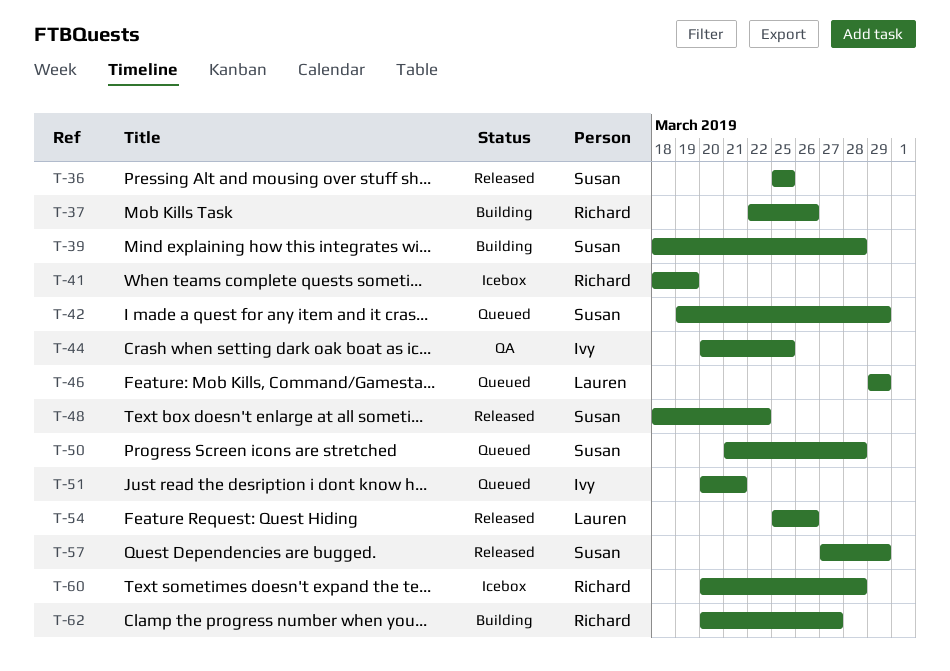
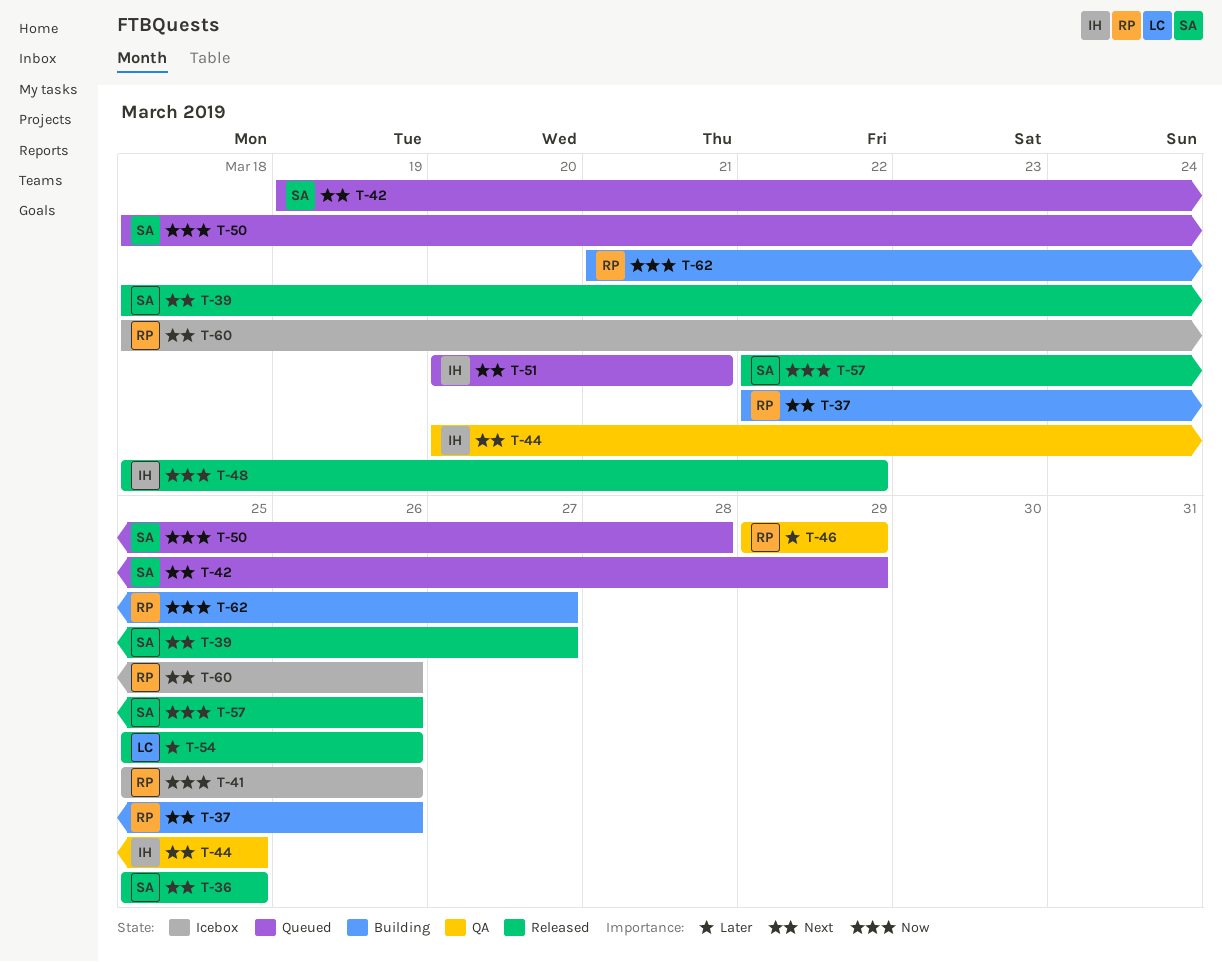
T-39, status: Building -> Released
T-39, due: Mar 28 -> Mar 27
T-41, start: Mar 18 -> Mar 25
T-41, due: Mar 19 -> Mar 26
T-46, status: Queued -> QA
T-46, owner: Lauren -> Richard
T-48, owner: Susan -> Ivy
T-50, start: Mar 21 -> Mar 18
T-57, start: Mar 27 -> Mar 22
T-57, due: Mar 29 -> Mar 26
T-60, start: Mar 20 -> Mar 18
T-60, due: Mar 28 -> Mar 26
T-62, start: Mar 20 -> Mar 21

